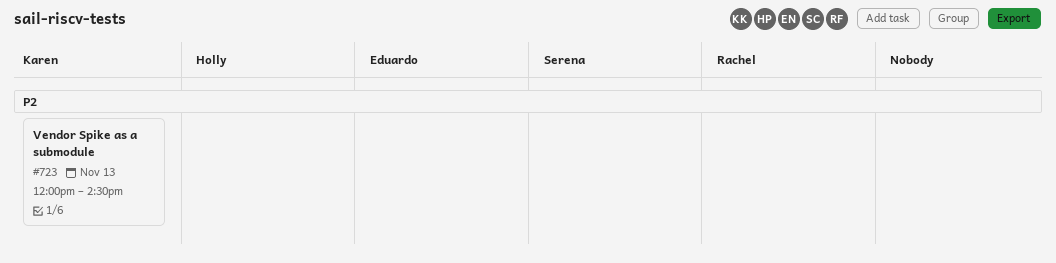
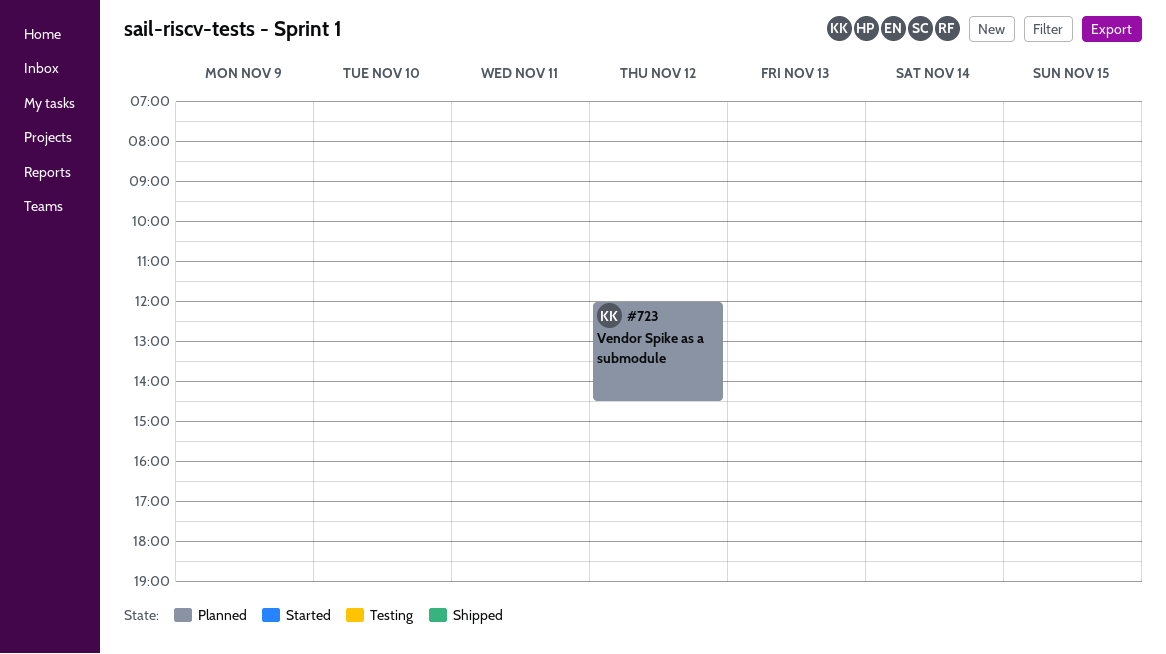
#723, day: Nov 13 -> Nov 12

